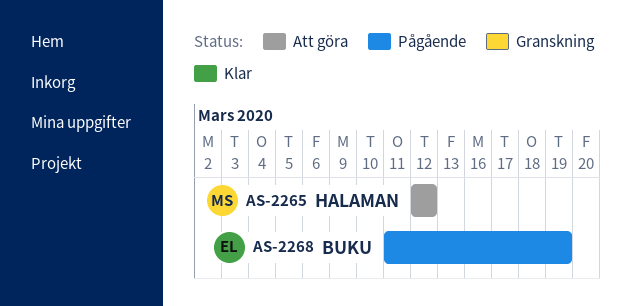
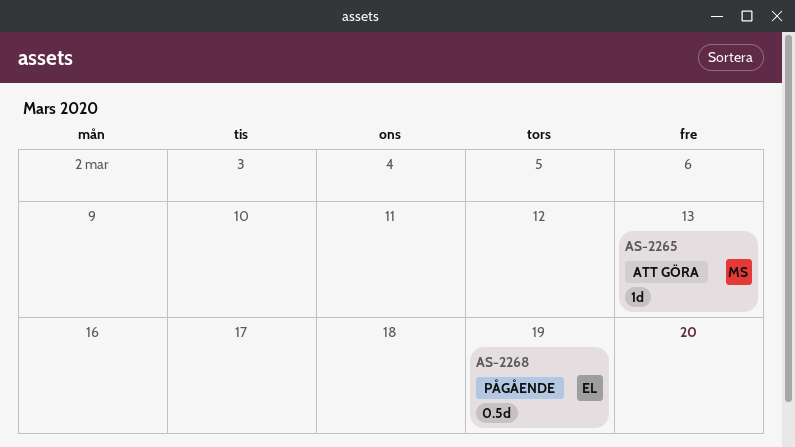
AS-2265, due: Mar 12 -> Mar 13

